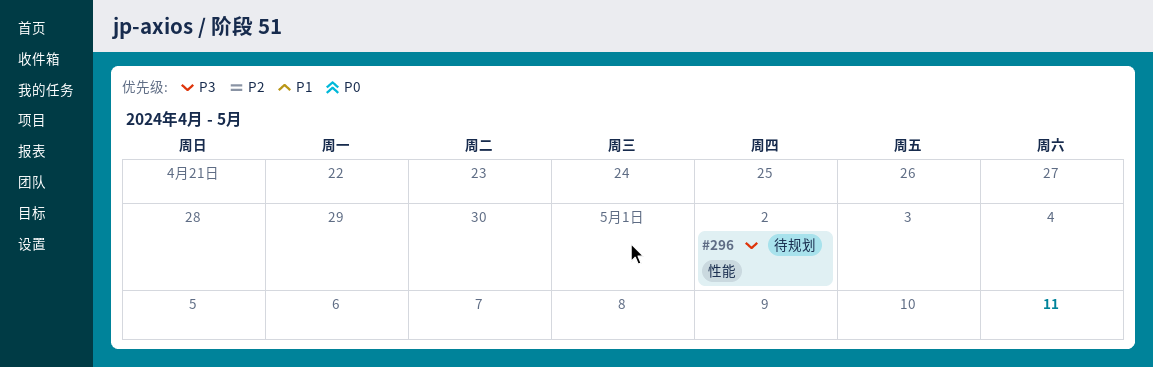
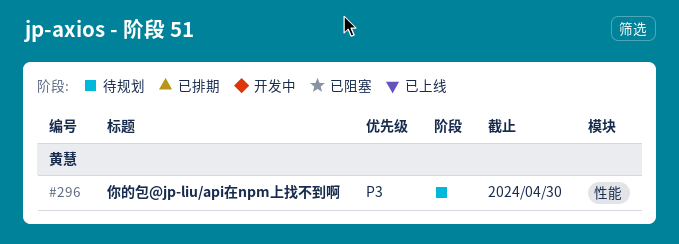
#296, due: May 2 -> Apr 30

